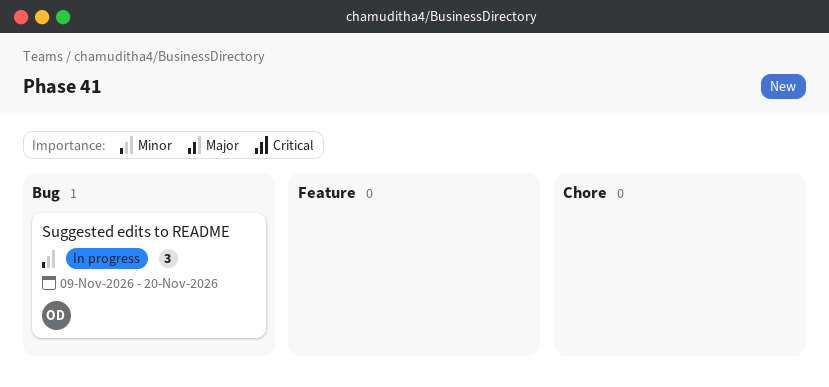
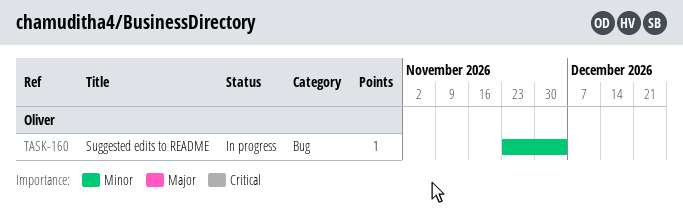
Suggested edits to README, estimate: 3 -> 1
Suggested edits to README, start: Nov 9 -> Nov 23
Suggested edits to README, due: Nov 20 -> Dec 4

